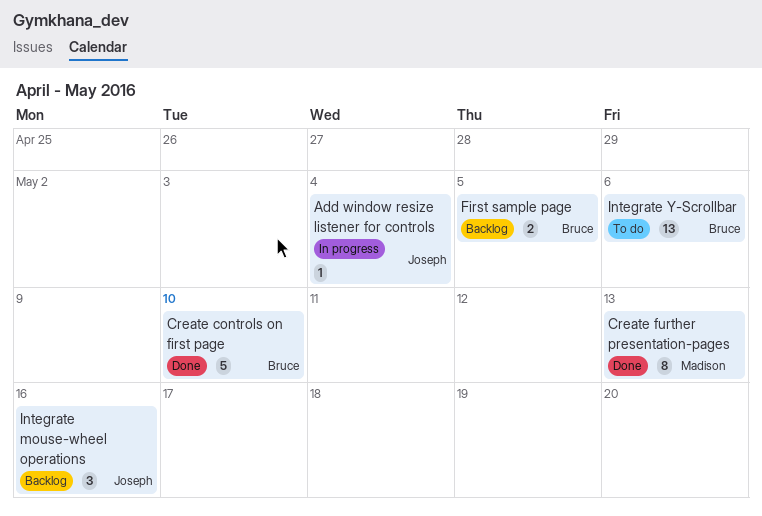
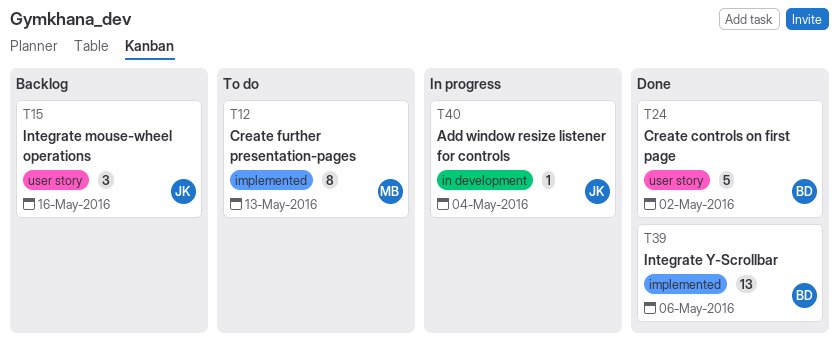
Create controls on first page, due: May 10 -> May 2
Create further presentation-pages, status: Done -> To do
First sample page: present -> none
Integrate Y-Scrollbar, status: To do -> Done

